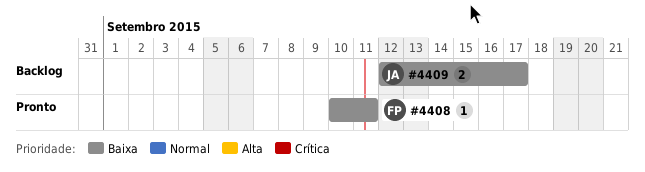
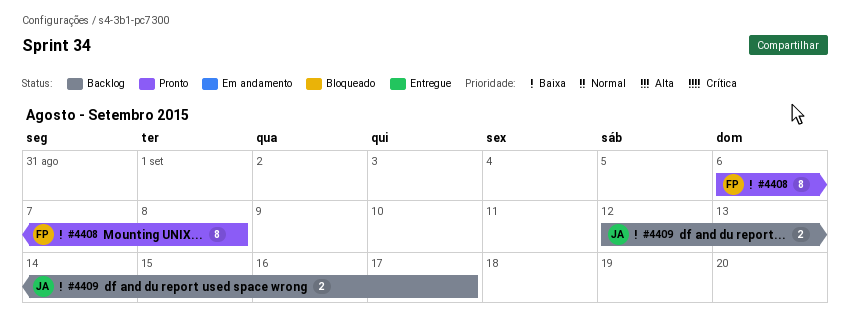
#4408, estimate: 1 -> 8
#4408, start: Sep 10 -> Sep 6
#4408, due: Sep 11 -> Sep 8

